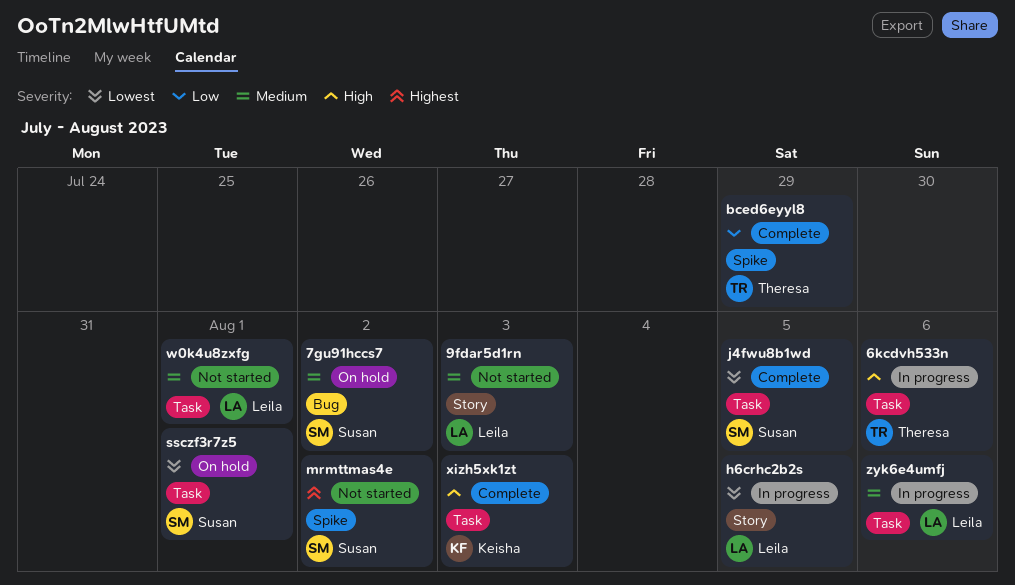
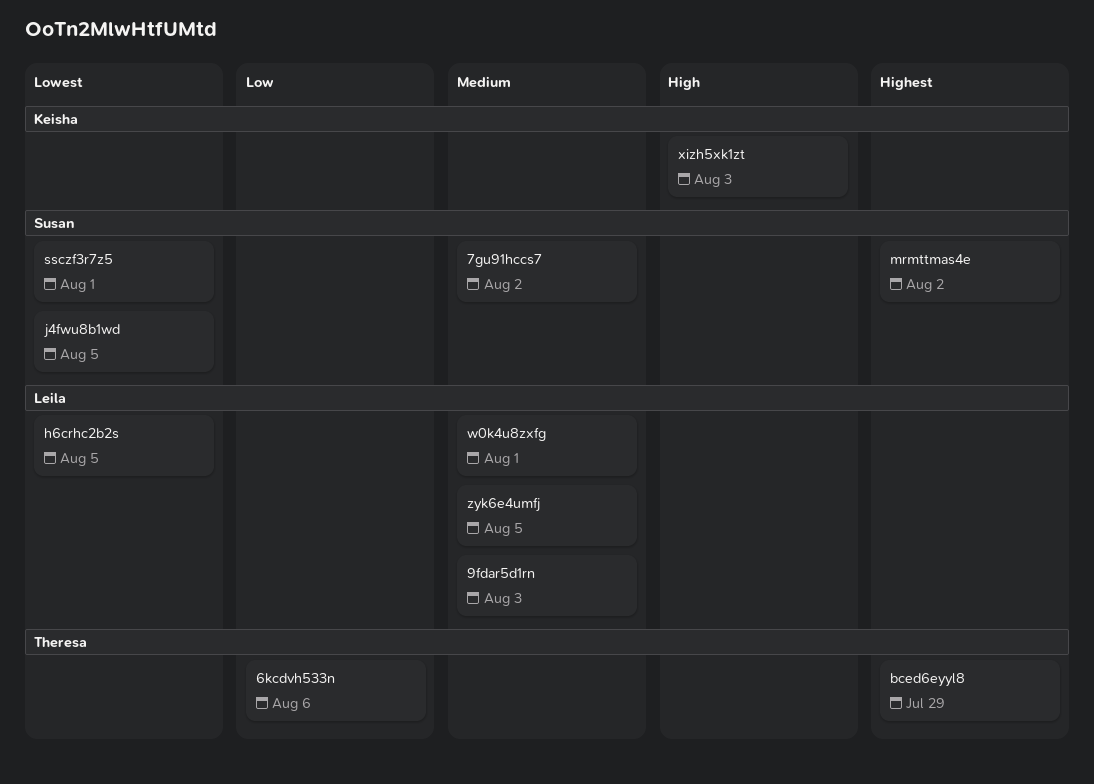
6kcdvh533n, priority: High -> Low
bced6eyyl8, priority: Low -> Highest
zyk6e4umfj, due: Aug 6 -> Aug 5

